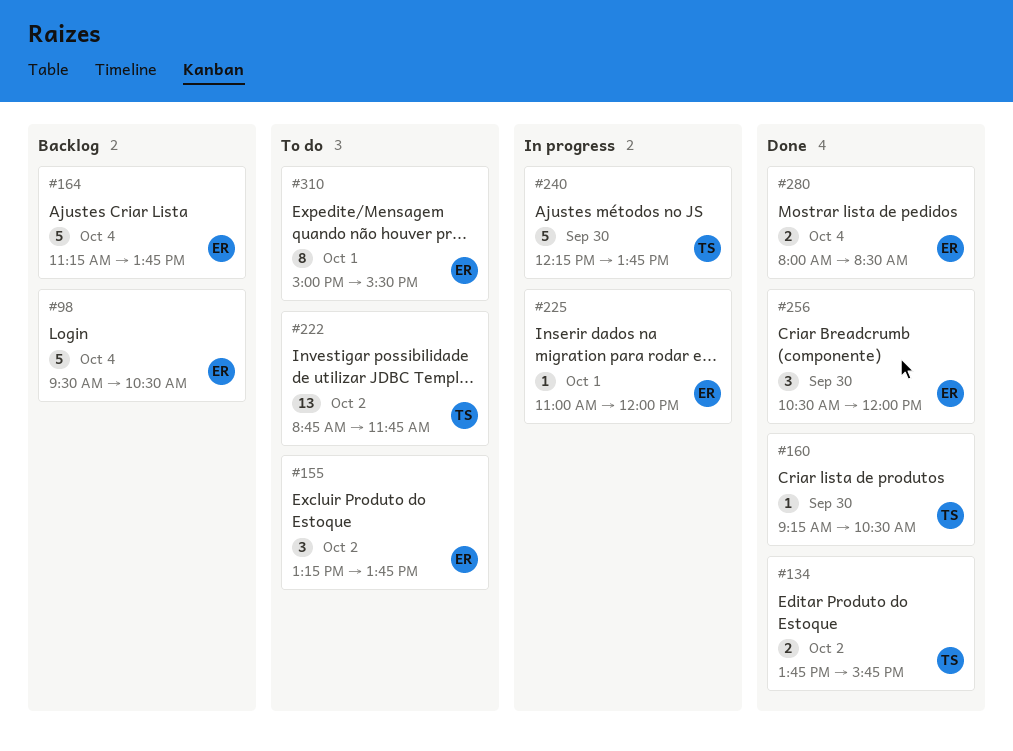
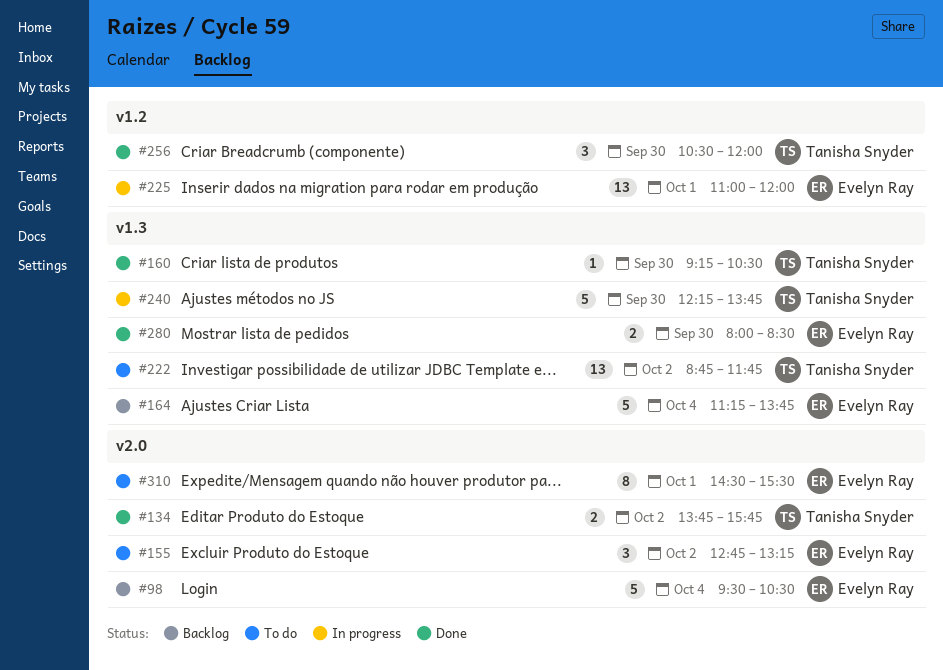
#155, begins: 13:15 -> 12:45
#155, ends: 13:45 -> 13:15
#225, estimate: 1 -> 13
#256, owner: Evelyn Ray -> Tanisha Snyder
#280, day: Oct 4 -> Sep 30
#310, begins: 15:00 -> 14:30

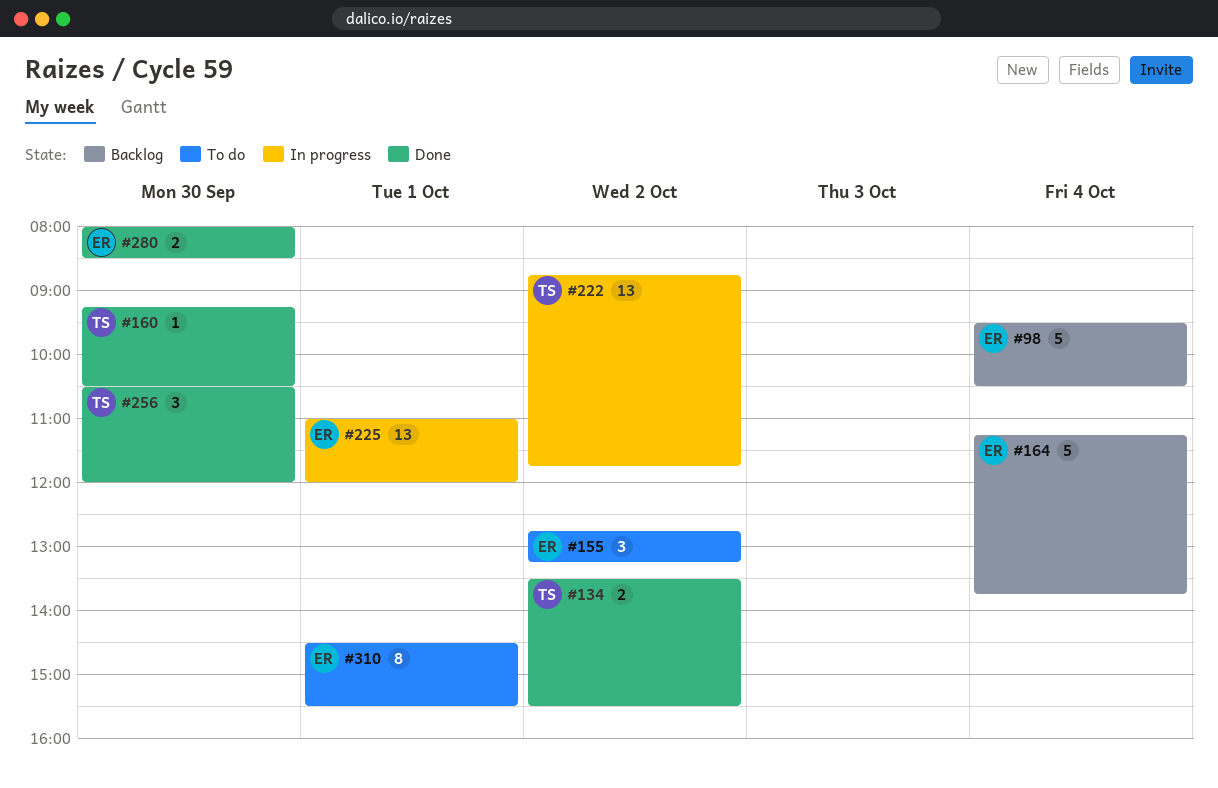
#134, begins: 13:45 -> 13:30
#134, ends: 15:45 -> 15:30
#222, status: To do -> In progress
#240: present -> none

